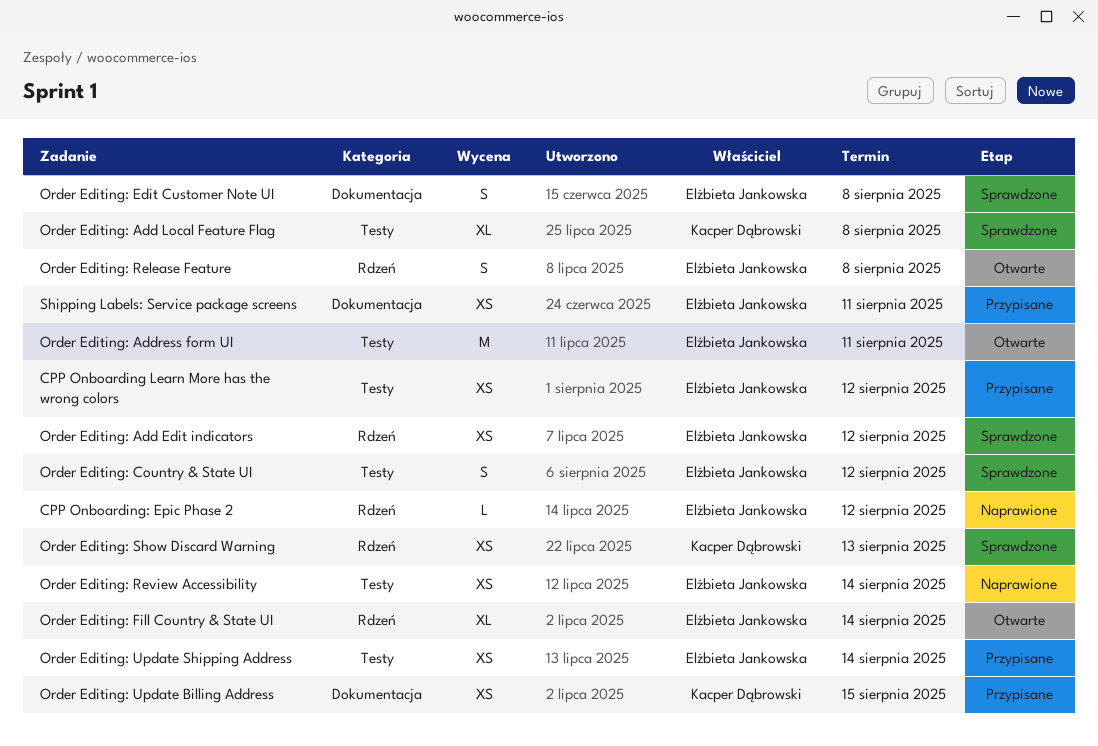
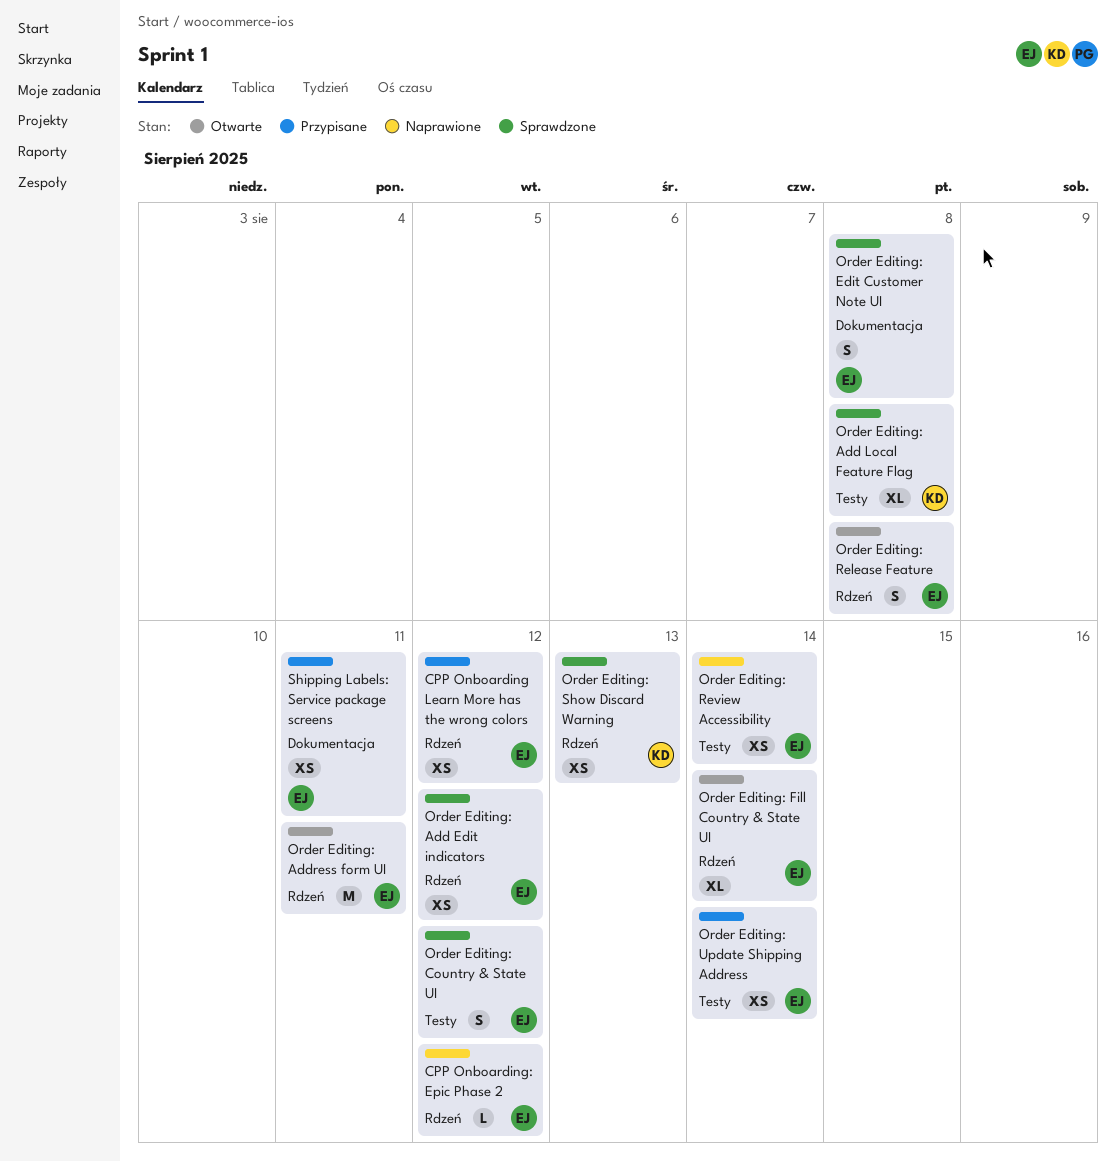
CPP Onboarding Learn More has the wrong colors, label: Testy -> Rdzeń
Order Editing: Address form UI, label: Testy -> Rdzeń
Order Editing: Update Billing Address: present -> none

